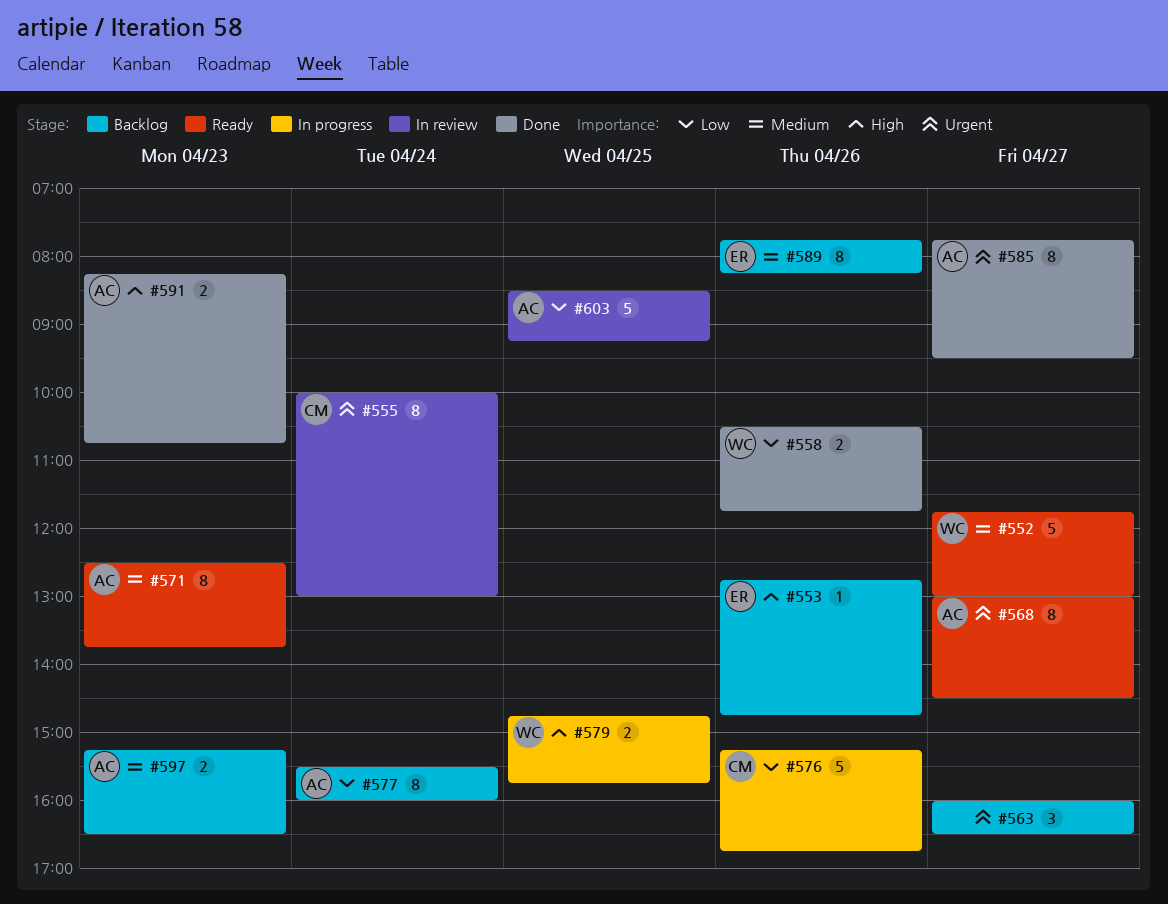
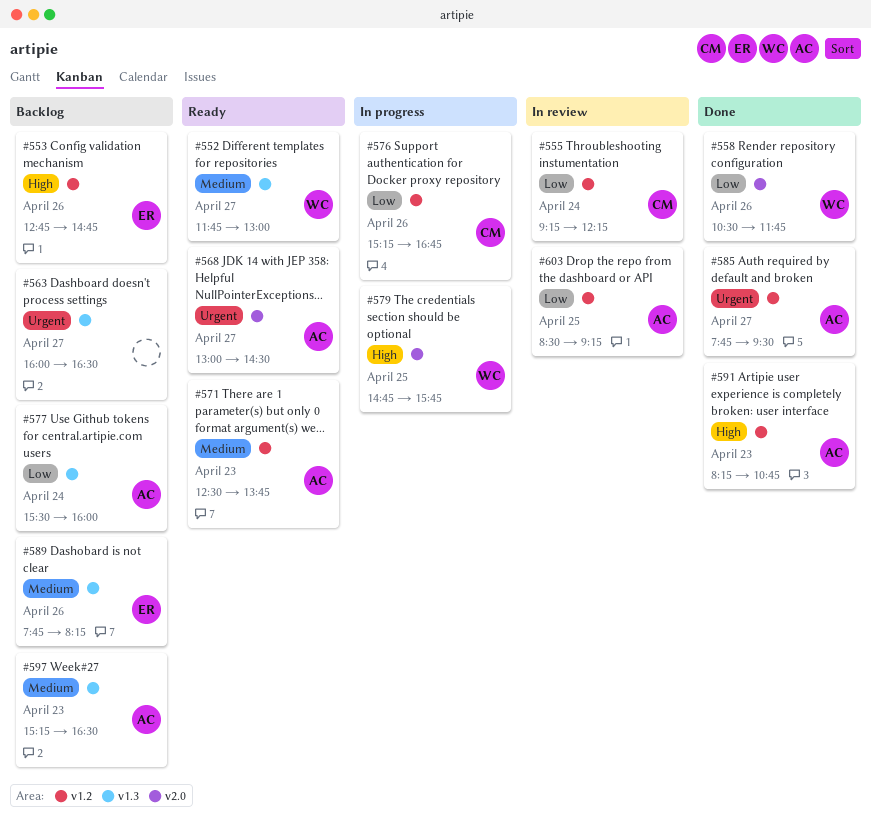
#555, priority: Urgent -> Low
#555, begins: 10:00 -> 09:15
#555, ends: 13:00 -> 12:15

